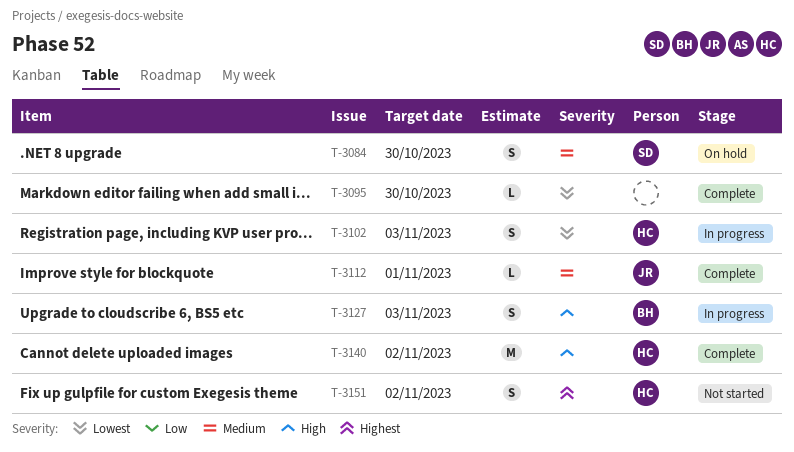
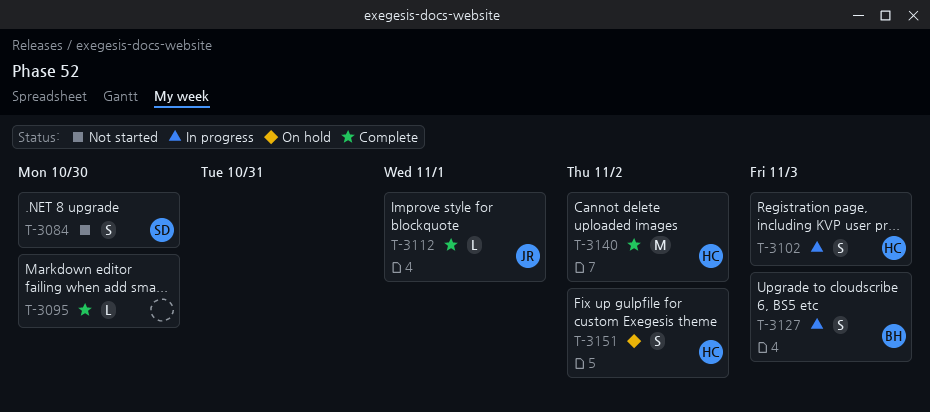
T-3084, status: On hold -> Not started
T-3151, status: Not started -> On hold

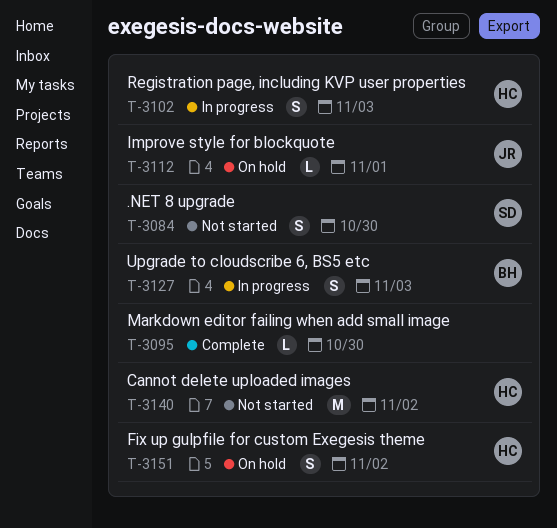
T-3112, status: Complete -> On hold
T-3140, status: Complete -> Not started

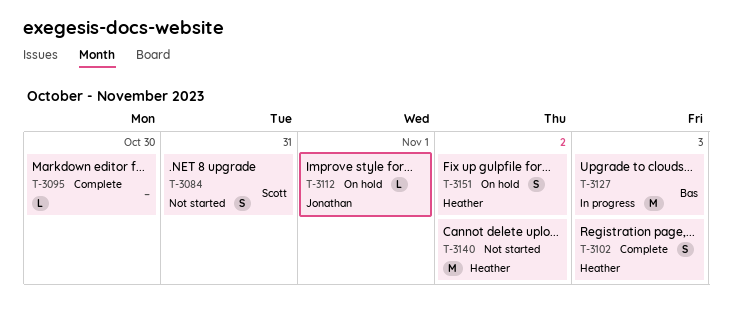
T-3084, due: Oct 30 -> Oct 31
T-3102, status: In progress -> Complete
T-3127, estimate: S -> M

